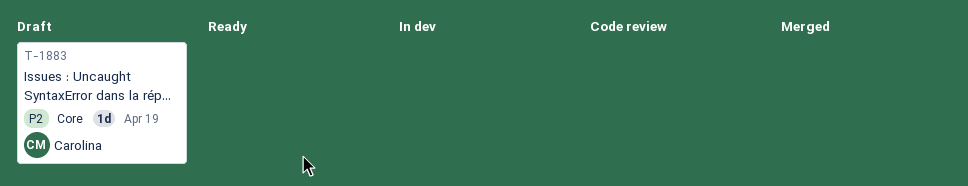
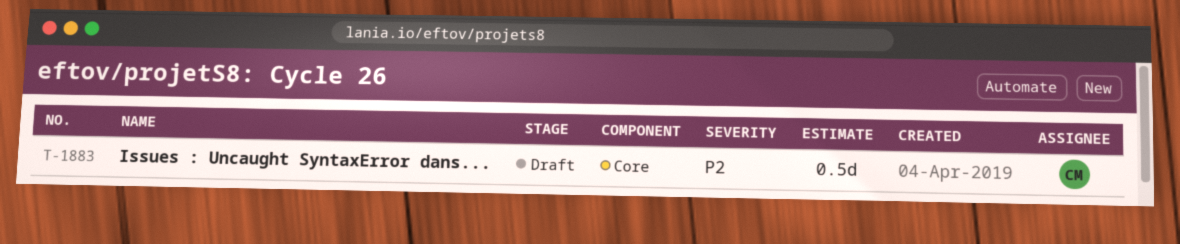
T-1883, estimate: 1d -> 0.5d

